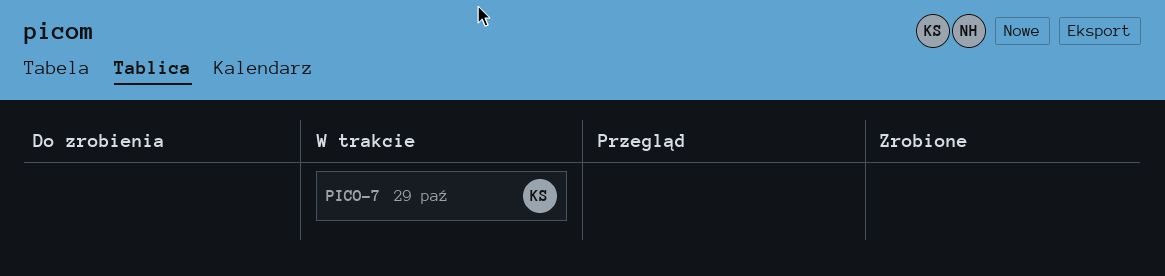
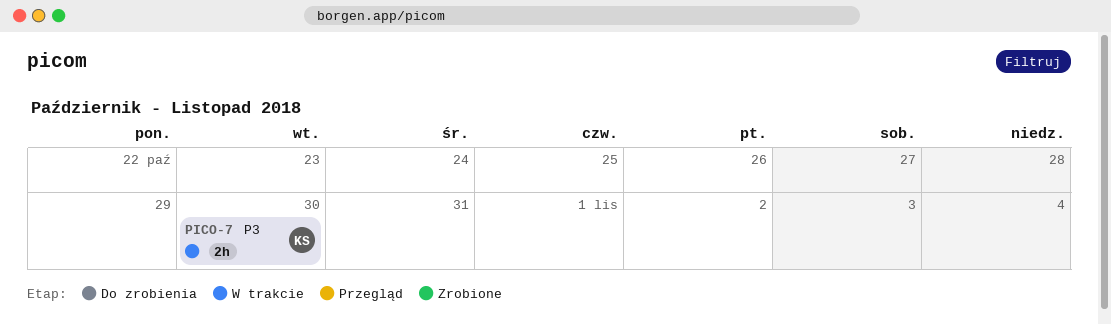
PICO-7, due: Oct 29 -> Oct 30

